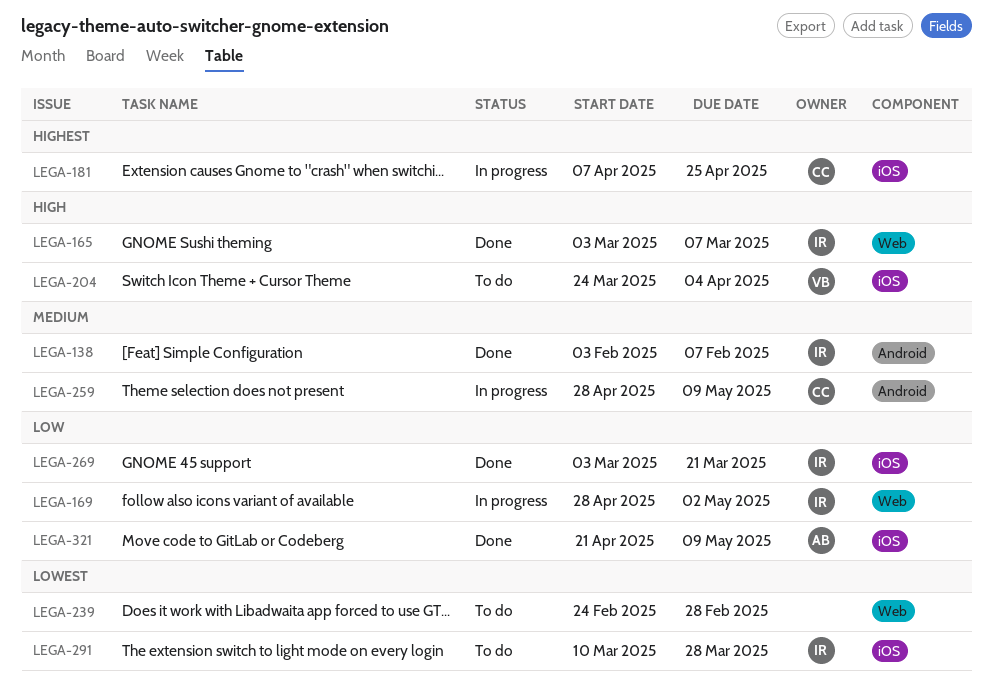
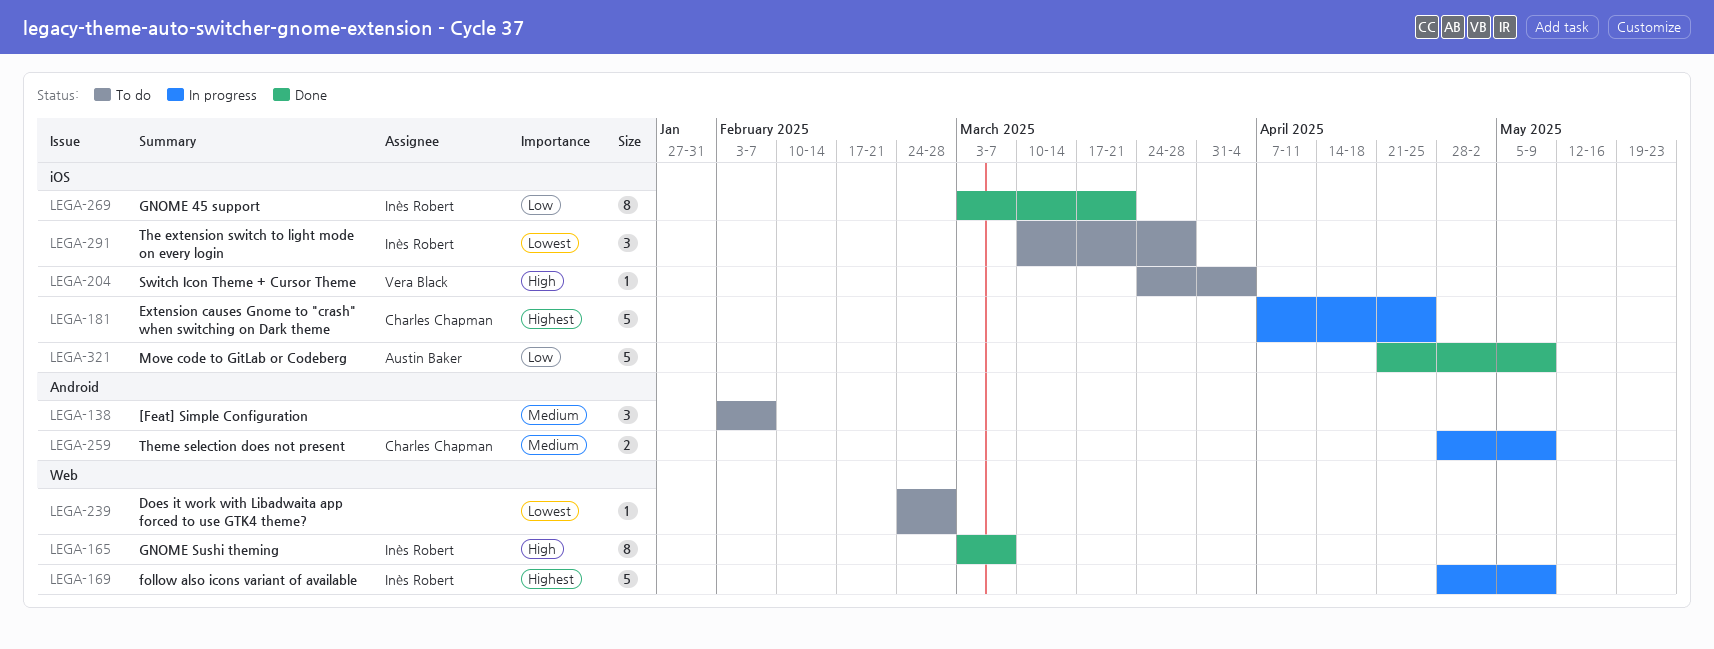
LEGA-138, status: Done -> To do
LEGA-138, owner: Inès Robert -> none
LEGA-169, priority: Low -> Highest
LEGA-169, due: May 2 -> May 9

